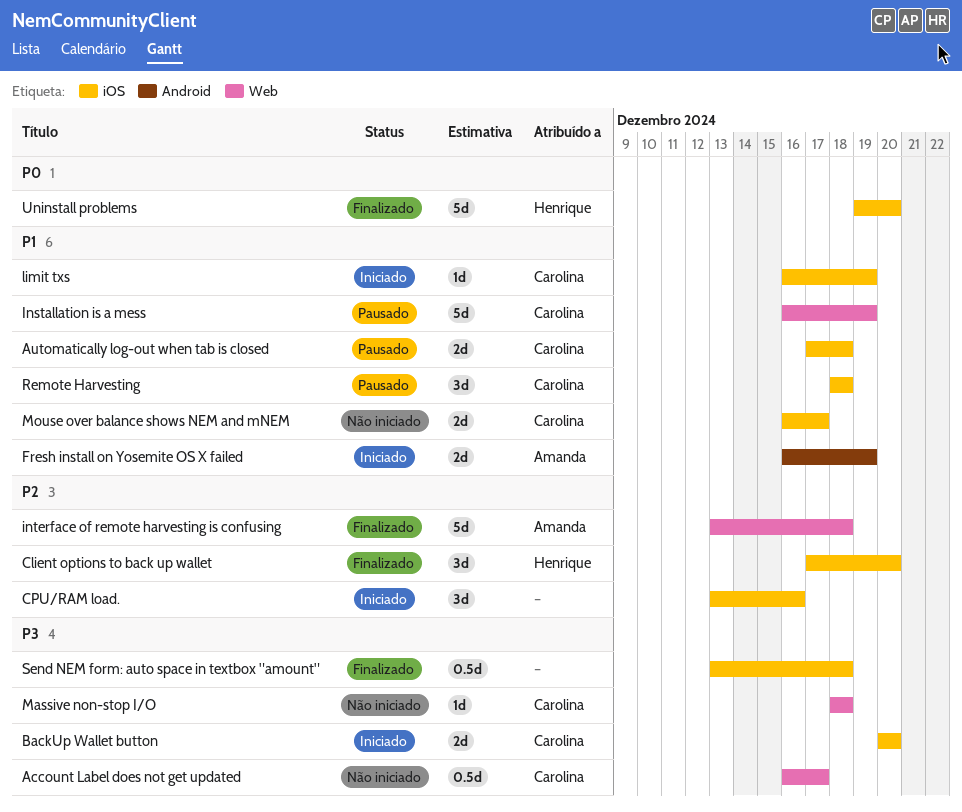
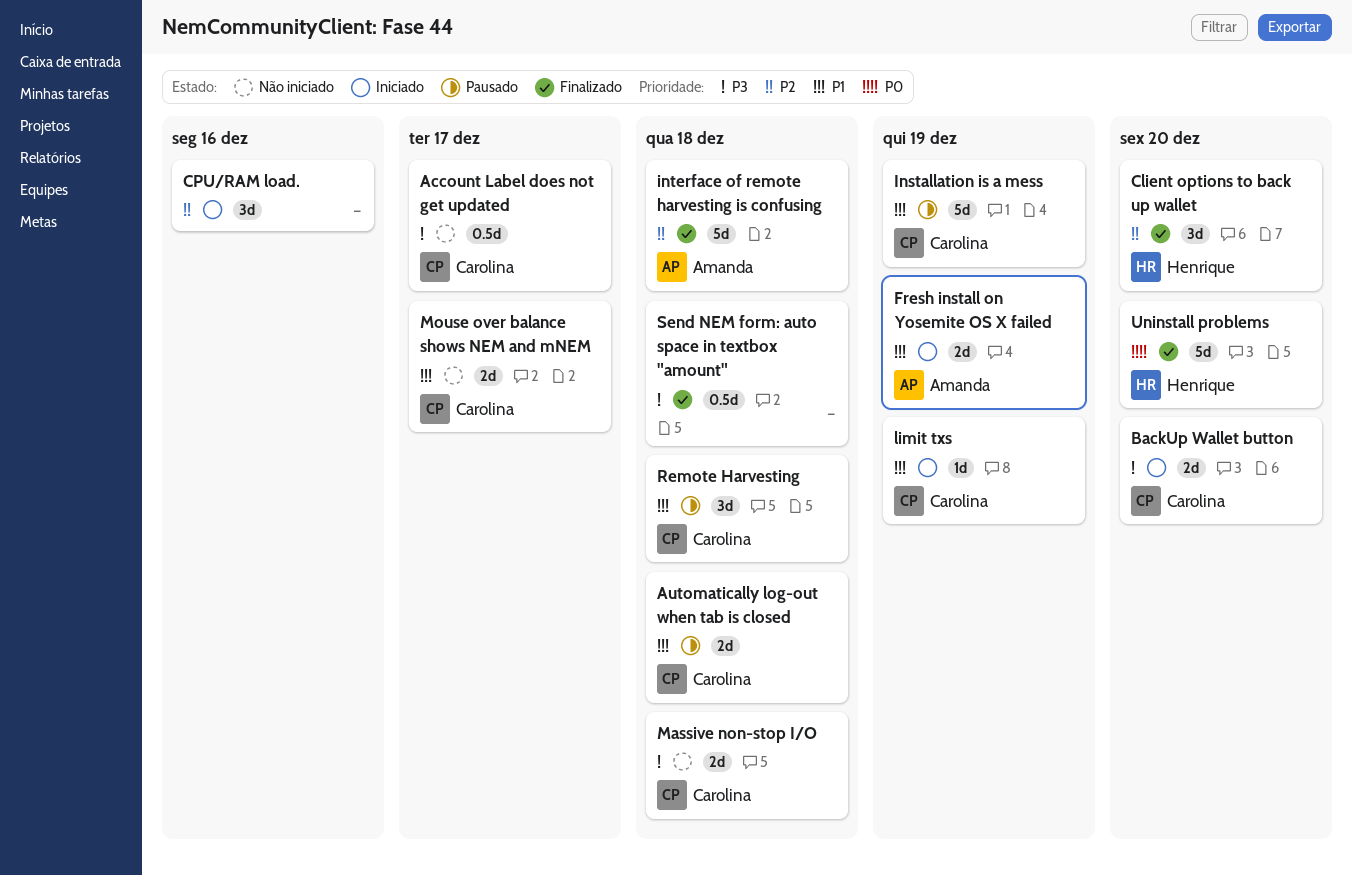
Massive non-stop I/O, estimate: 1d -> 2d

